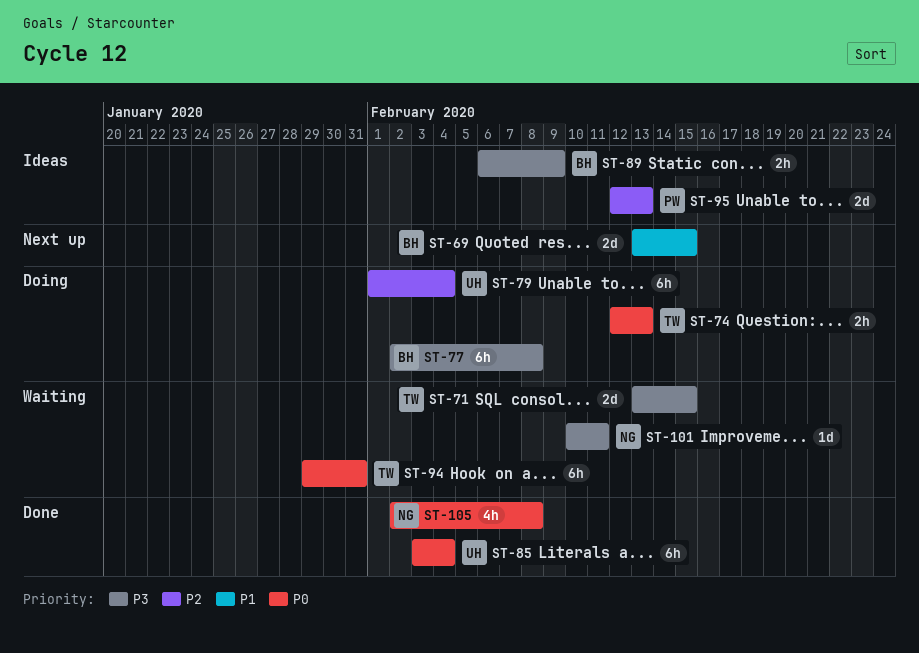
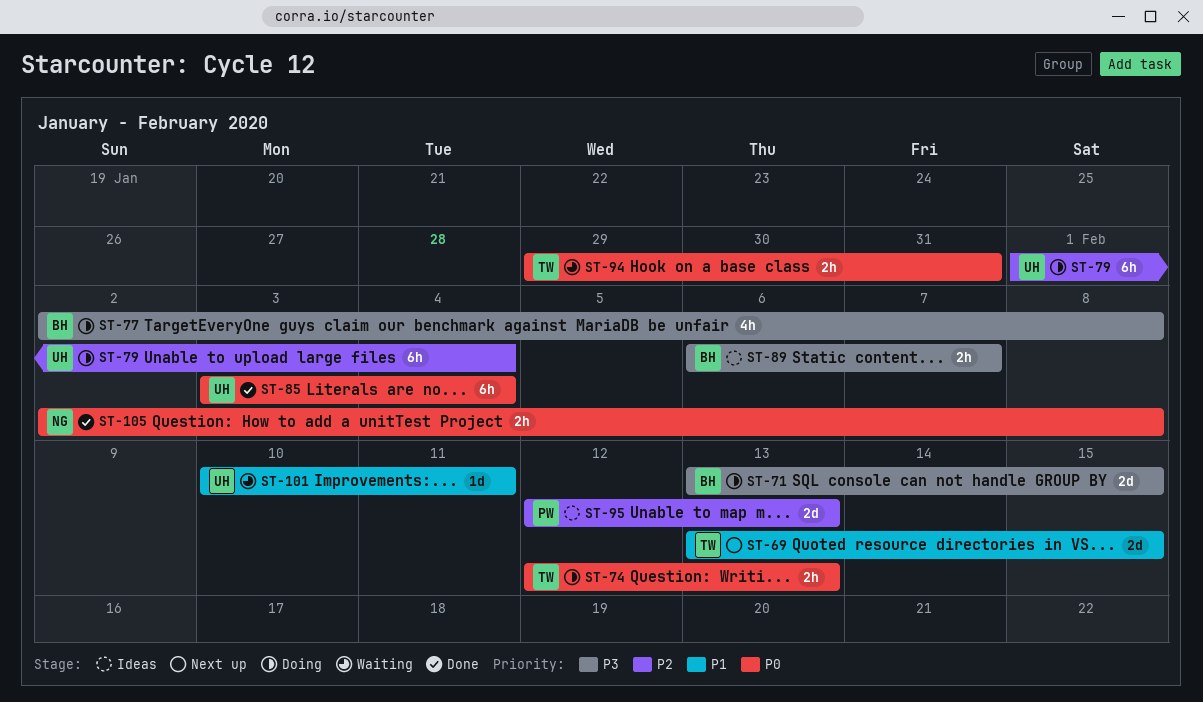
ST-69, owner: BH -> TW
ST-71, status: Waiting -> Doing
ST-71, owner: TW -> BH
ST-77, estimate: 6h -> 4h
ST-89, due: Feb 9 -> Feb 7
ST-94, estimate: 6h -> 2h
ST-101, owner: NG -> UH
ST-101, priority: P3 -> P1
ST-105, estimate: 4h -> 2h

